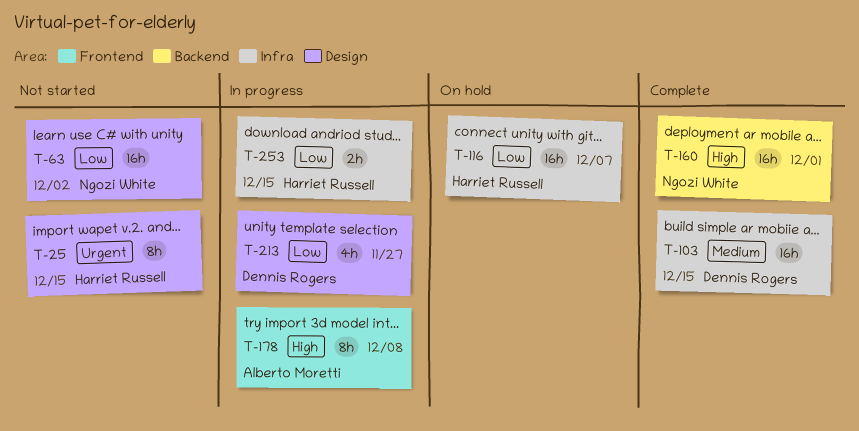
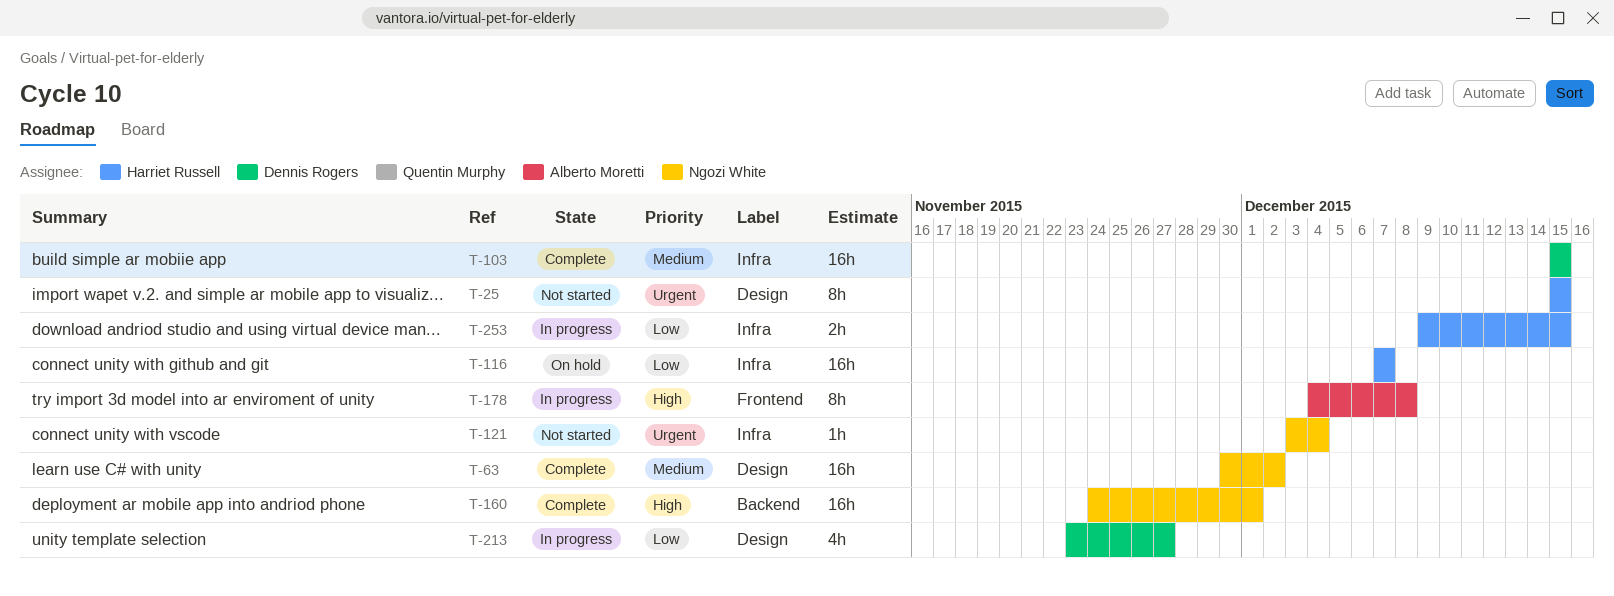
T-63, status: Not started -> Complete
T-63, priority: Low -> Medium
T-121: none -> present

